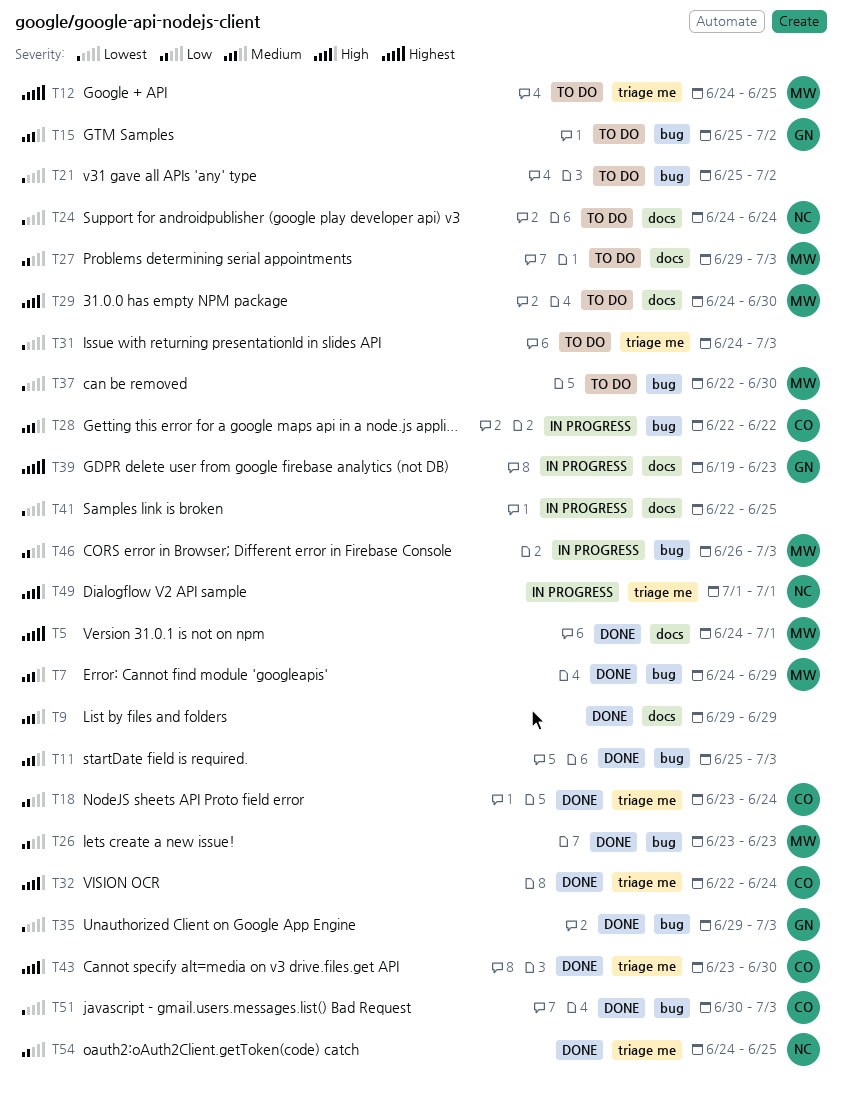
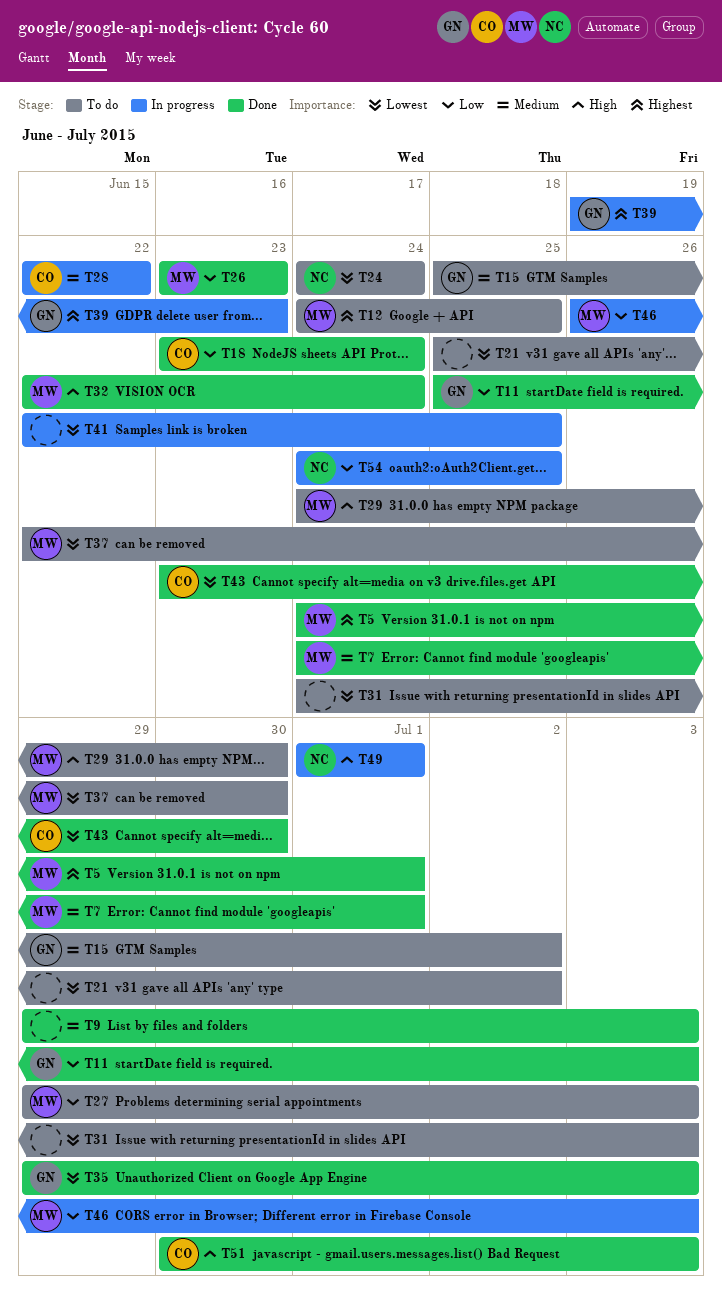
T7, due: Jun 29 -> Jul 1
T9, due: Jun 29 -> Jul 3
T11, owner: none -> GN
T11, priority: Medium -> Low
T32, owner: CO -> MW
T43, priority: High -> Lowest
T51, priority: Lowest -> High
T54, status: Done -> In progress

